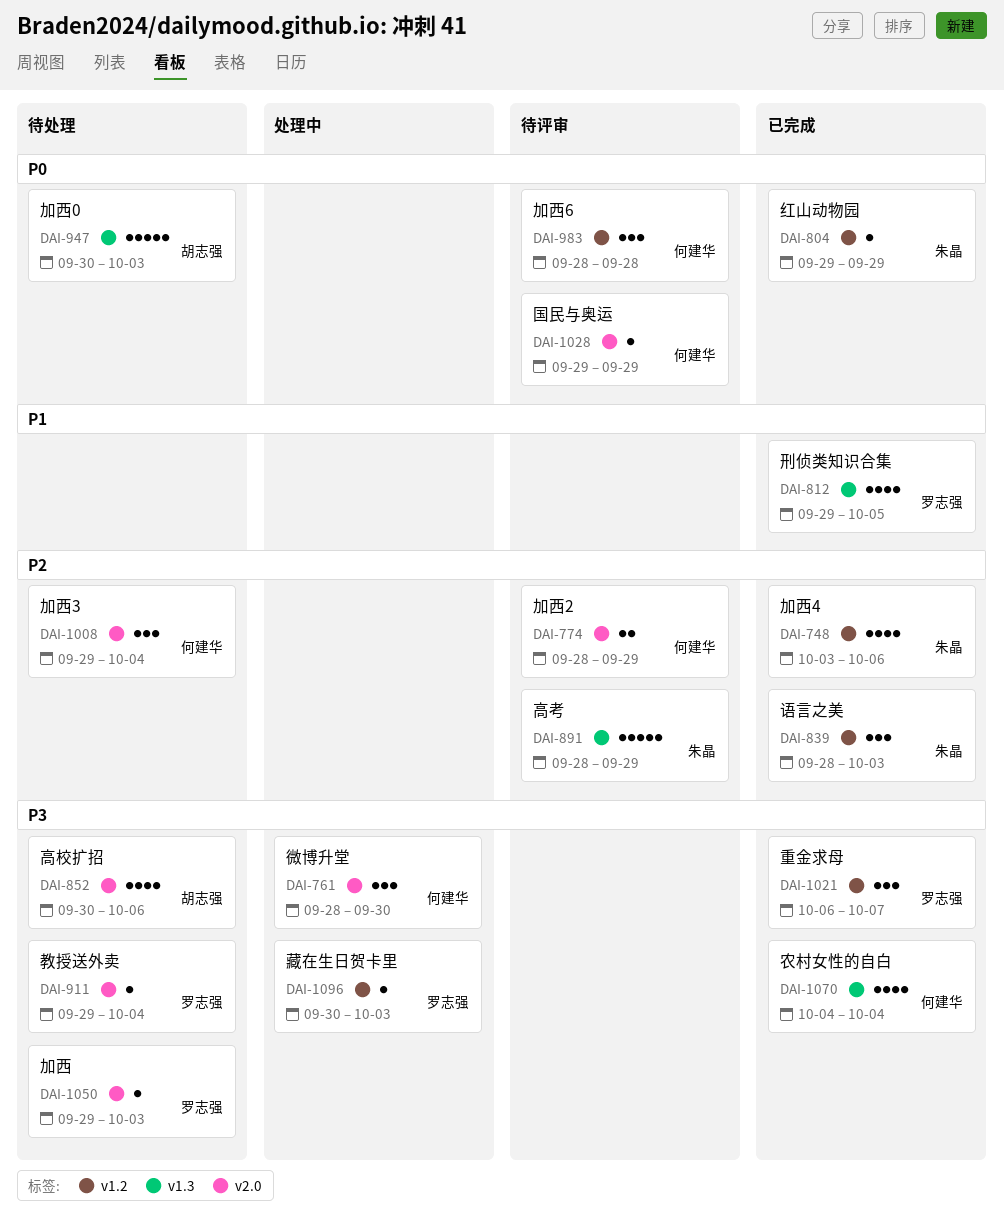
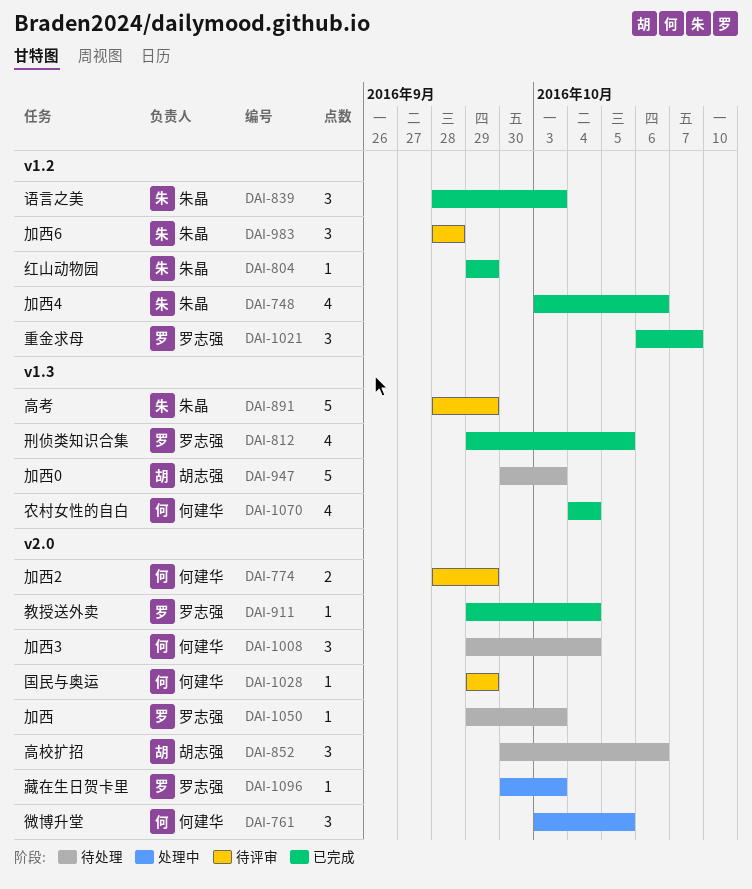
DAI-761, start: Sep 28 -> Oct 3
DAI-761, due: Sep 30 -> Oct 5
DAI-852, estimate: 4 -> 3
DAI-911, status: 待处理 -> 已完成
DAI-983, owner: 何建华 -> 朱晶
DAI-1096, label: v1.2 -> v2.0

